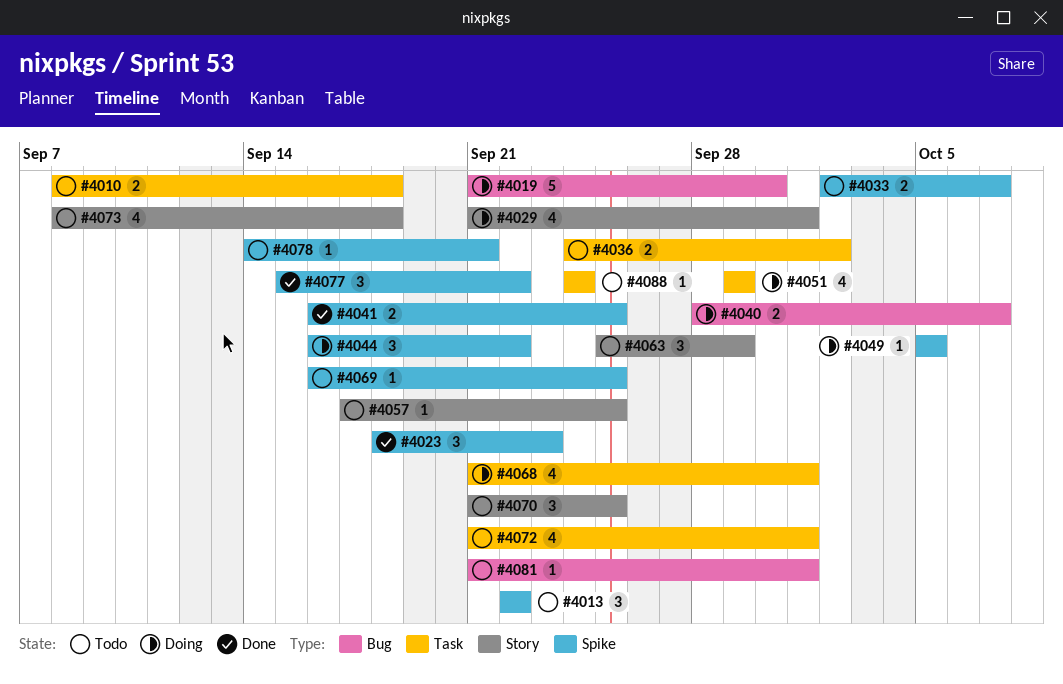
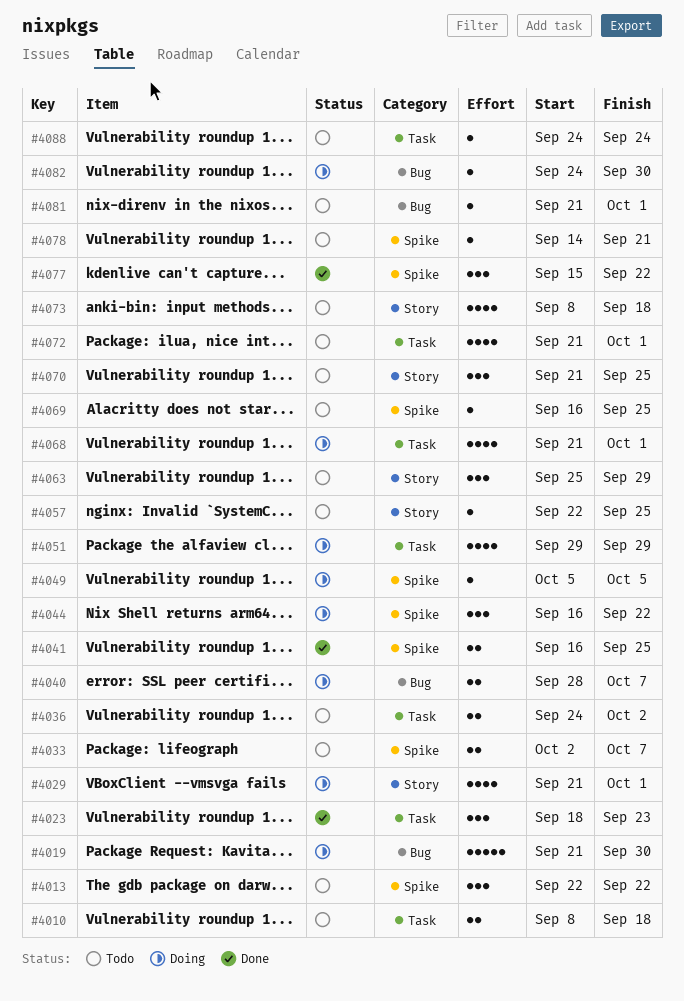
#4023, label: Spike -> Task
#4057, start: Sep 17 -> Sep 22
#4082: none -> present

